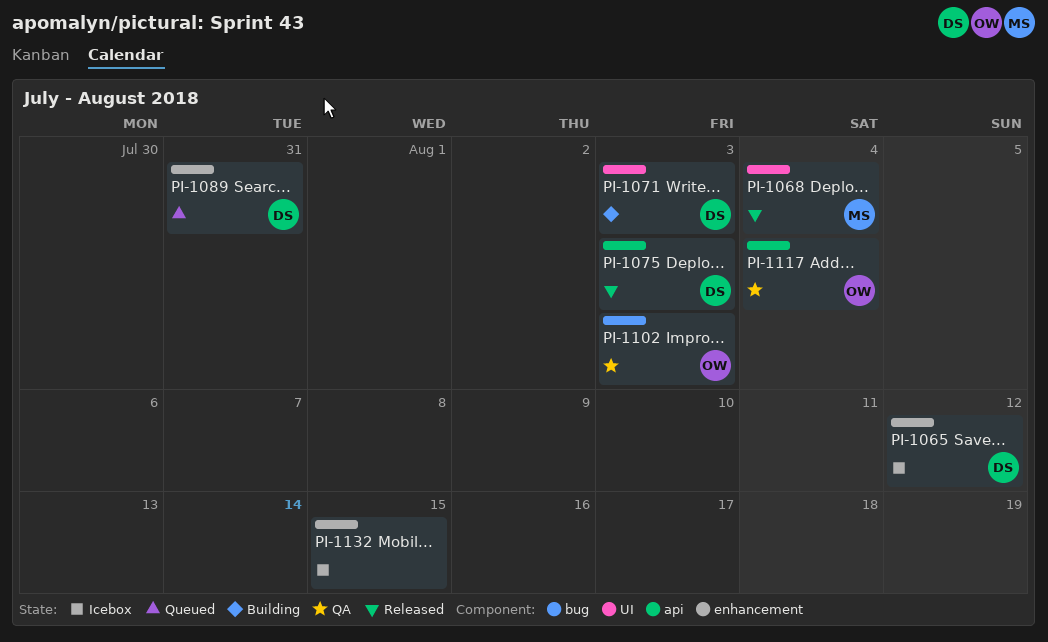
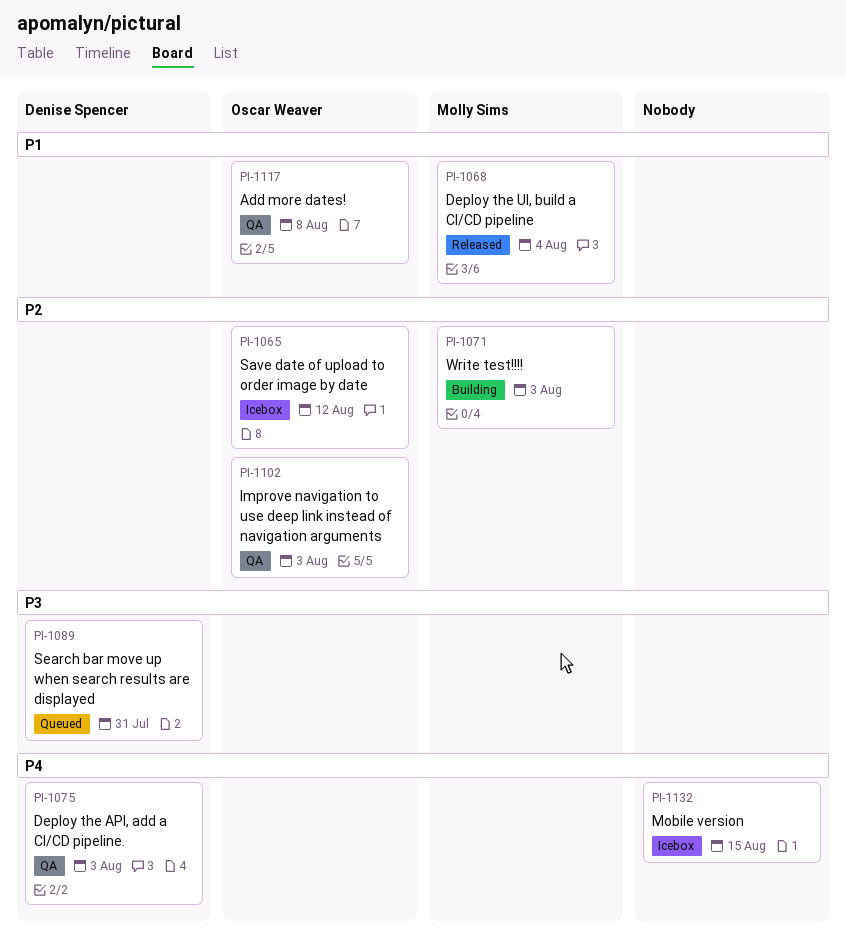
PI-1065, owner: Denise Spencer -> Oscar Weaver
PI-1071, owner: Denise Spencer -> Molly Sims
PI-1075, status: Released -> QA
PI-1117, due: Aug 4 -> Aug 8

